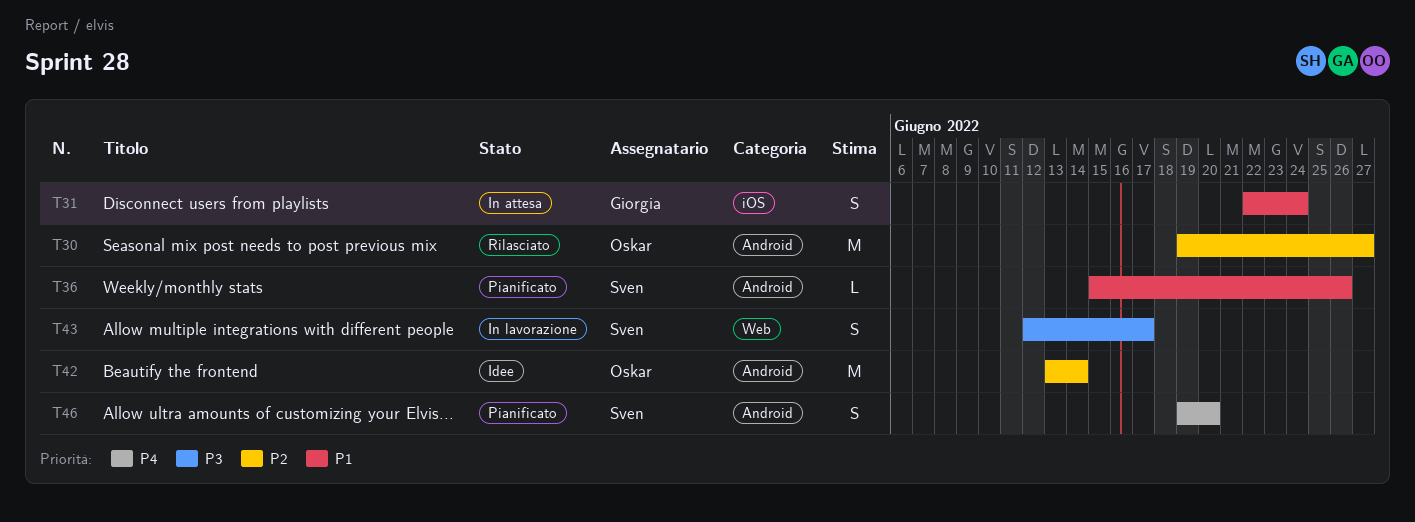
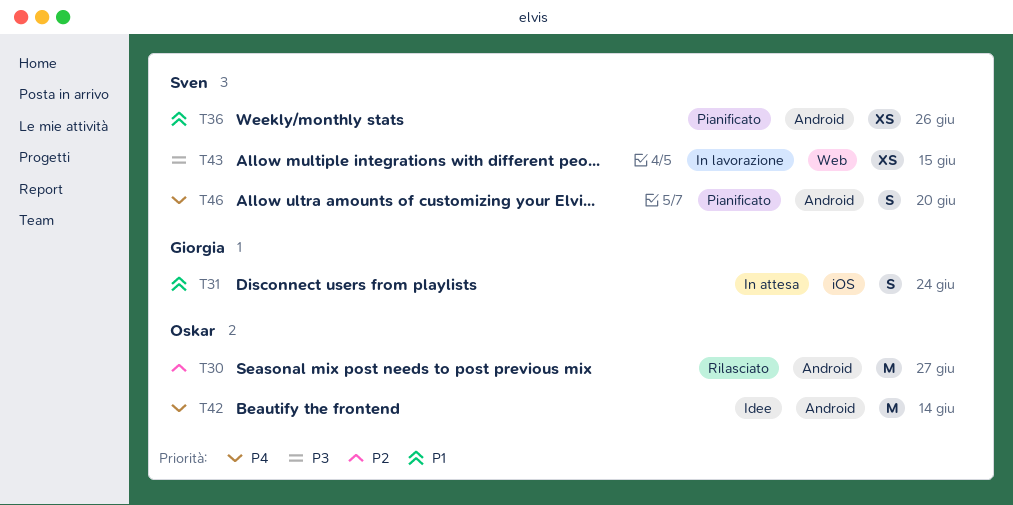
T36, estimate: L -> XS
T42, priority: P2 -> P4
T43, estimate: S -> XS
T43, due: Jun 17 -> Jun 15

